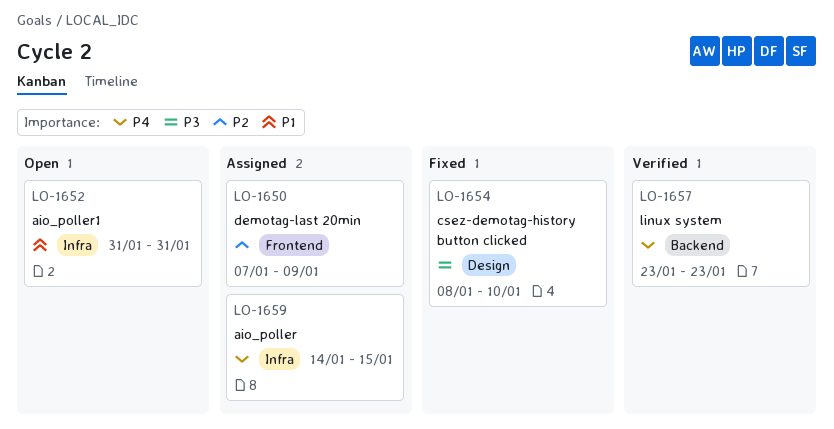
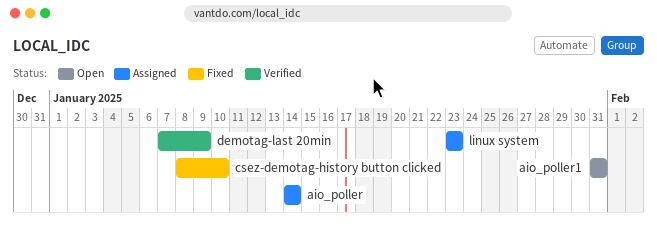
aio_poller, due: Jan 15 -> Jan 14
demotag-last 20min, status: Assigned -> Verified
linux system, status: Verified -> Assigned

